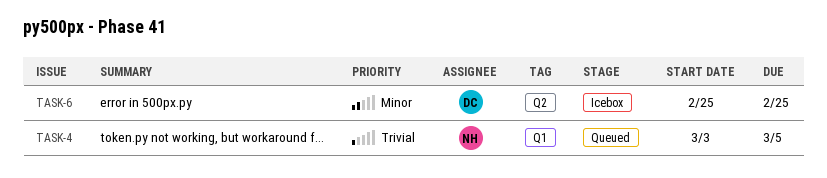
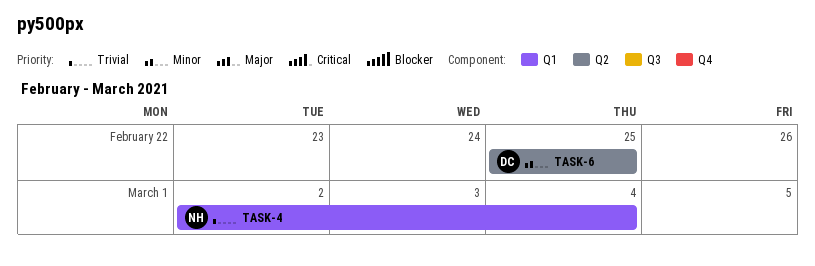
TASK-4, start: Mar 3 -> Mar 2
TASK-4, due: Mar 5 -> Mar 4

